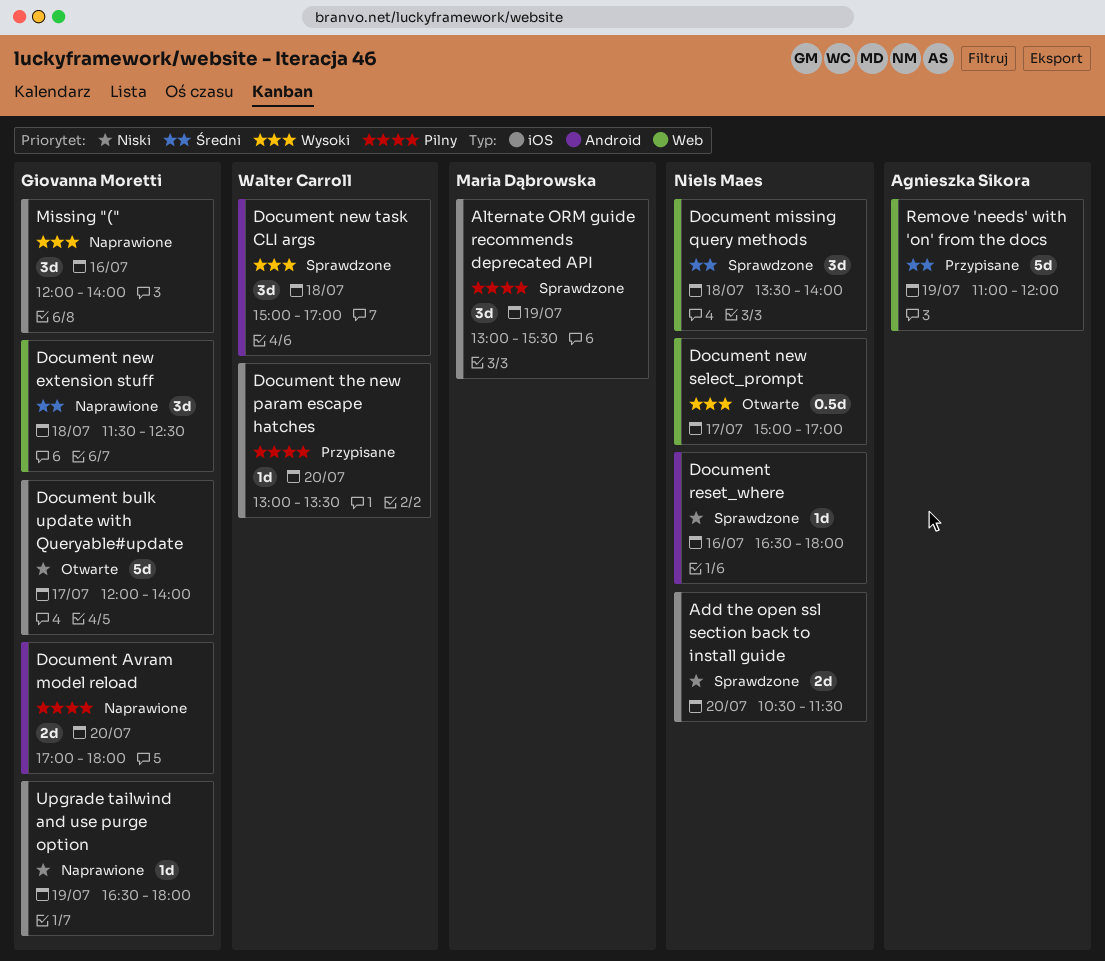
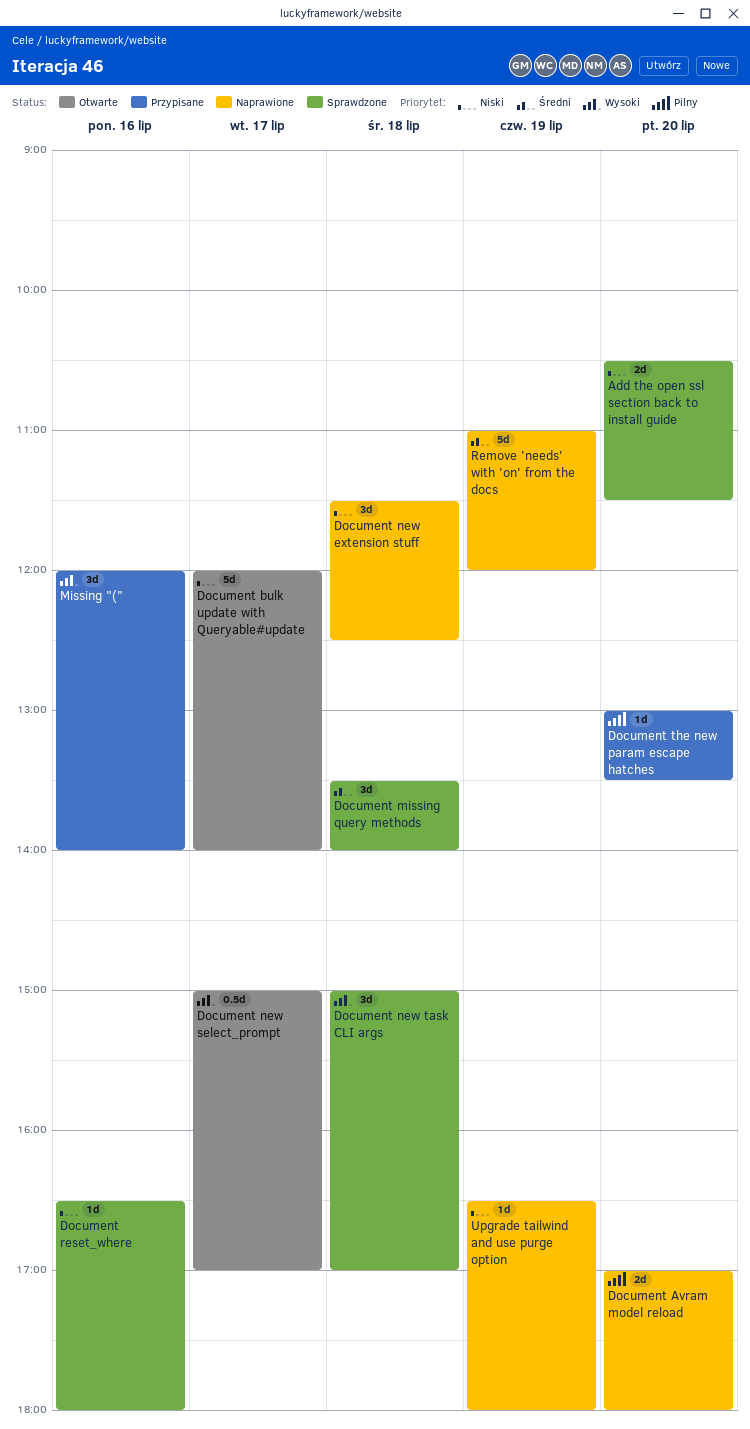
Alternate ORM guide recommends deprecated API: present -> none
Document new extension stuff, priority: Średni -> Niski
Missing "(", status: Naprawione -> Przypisane
Remove 'needs' with 'on' from the docs, status: Przypisane -> Naprawione

